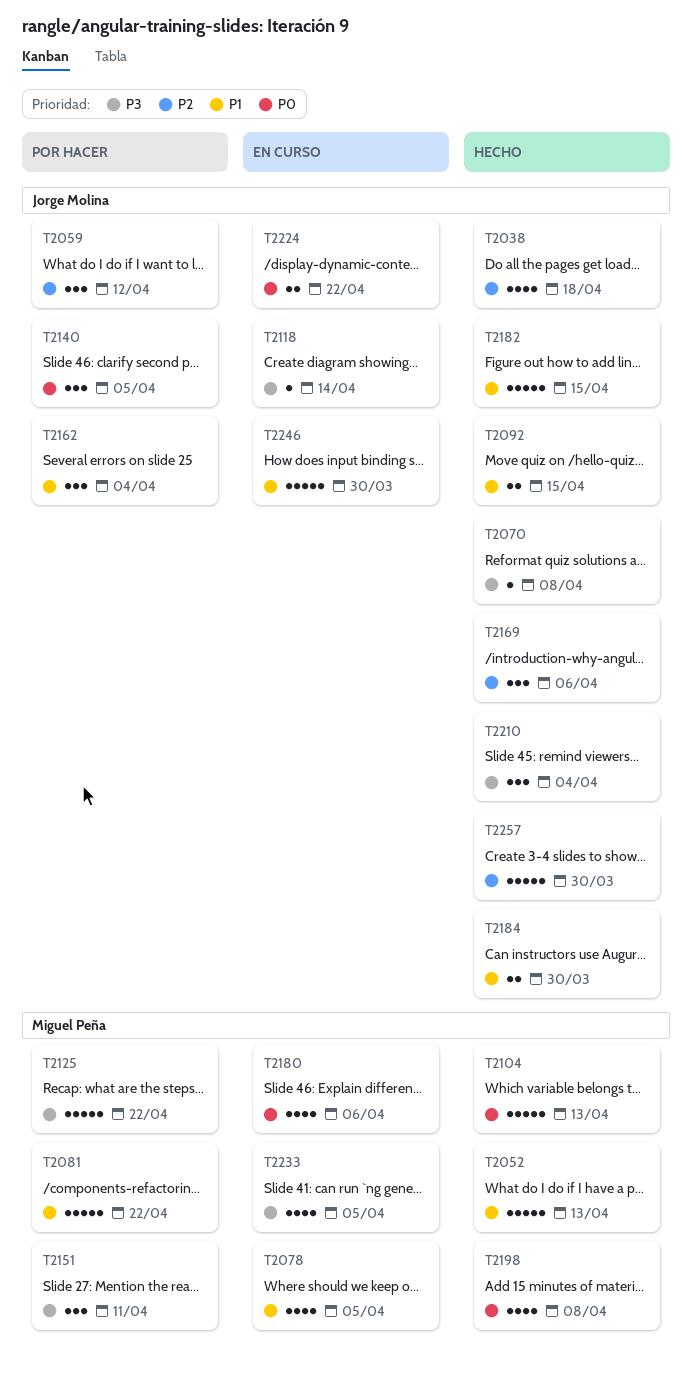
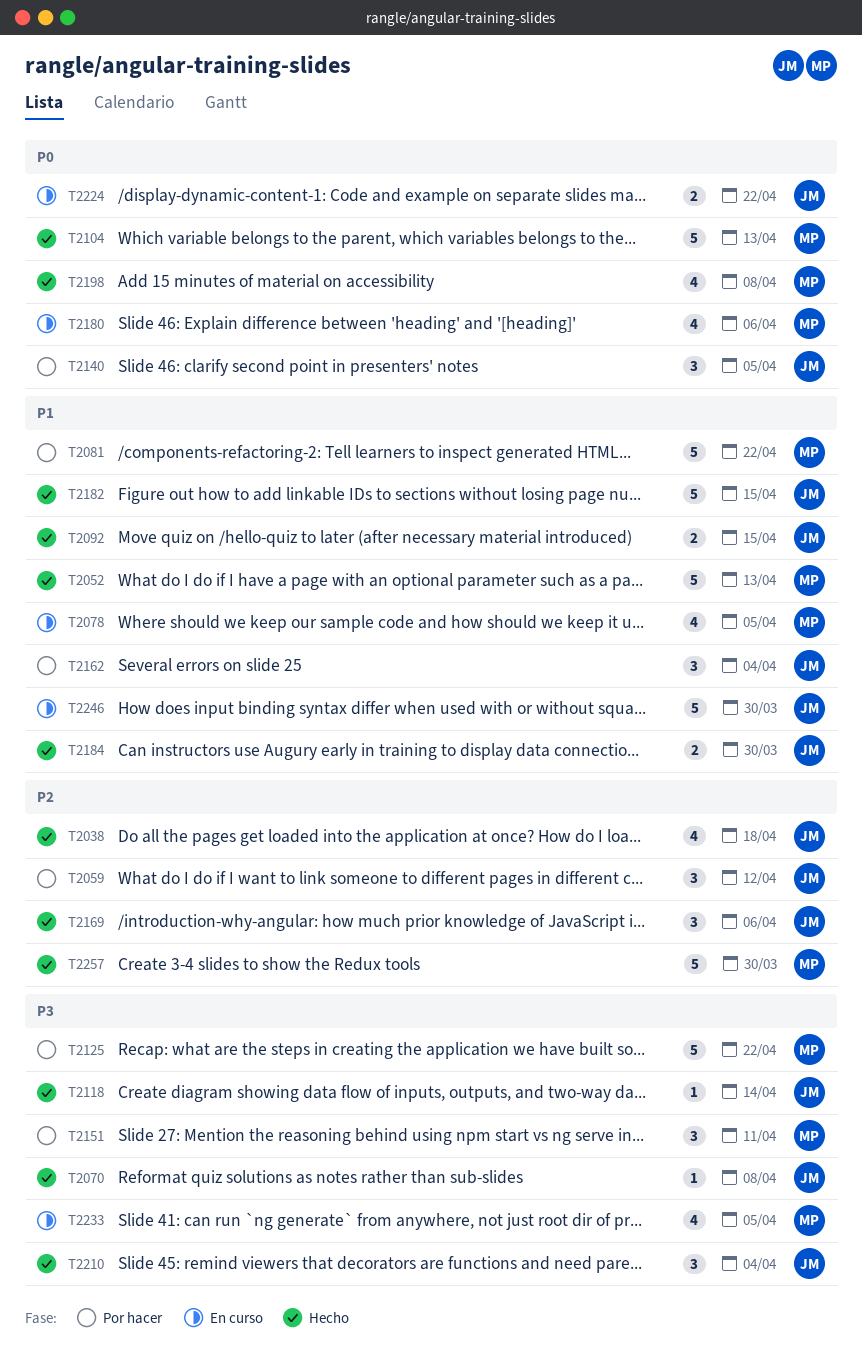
T2118, status: En curso -> Hecho
T2257, owner: Jorge Molina -> Miguel Peña

